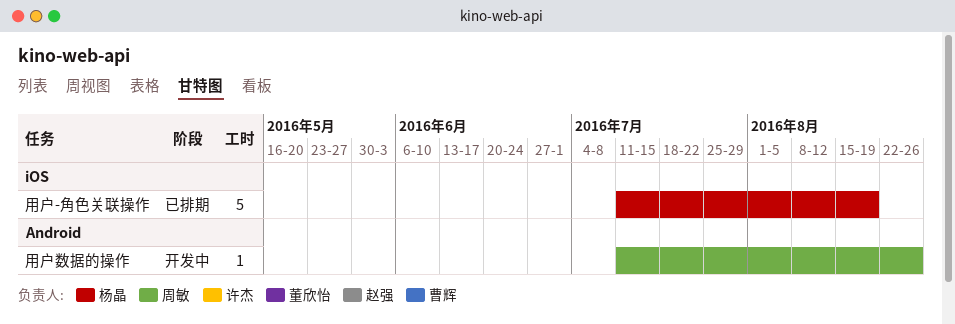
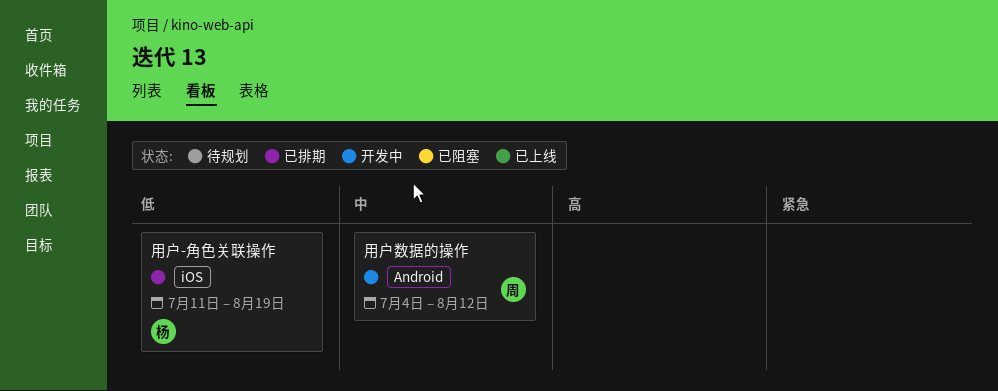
用户数据的操作, start: Jul 11 -> Jul 4
用户数据的操作, due: Aug 26 -> Aug 12

